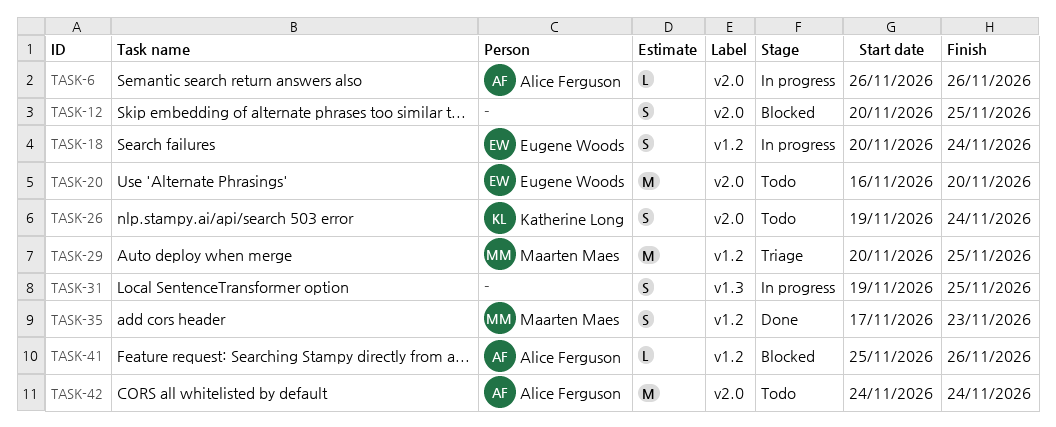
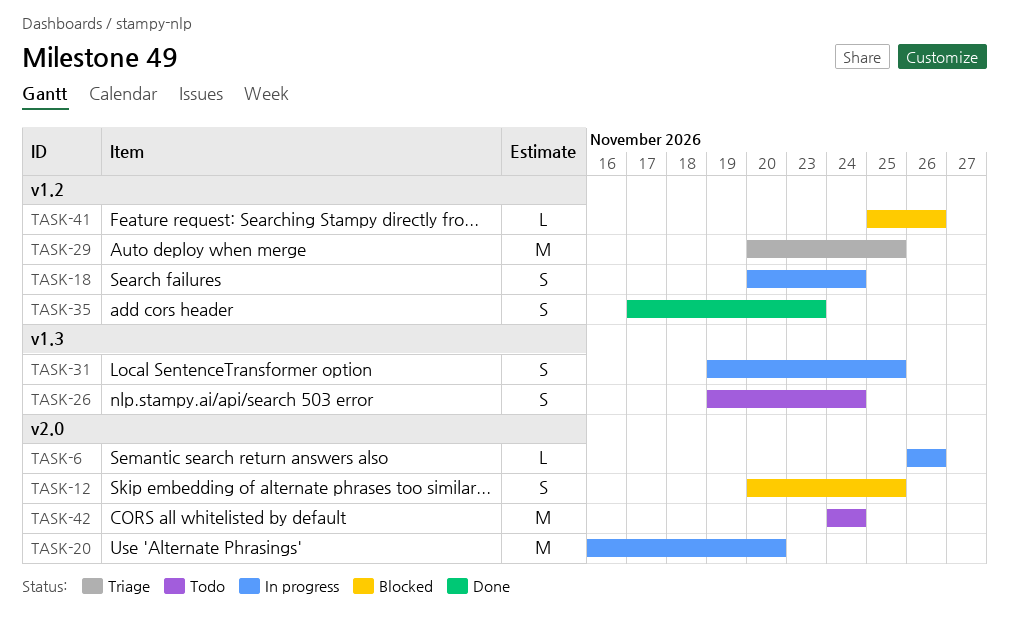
TASK-20, status: Todo -> In progress
TASK-26, label: v2.0 -> v1.3

